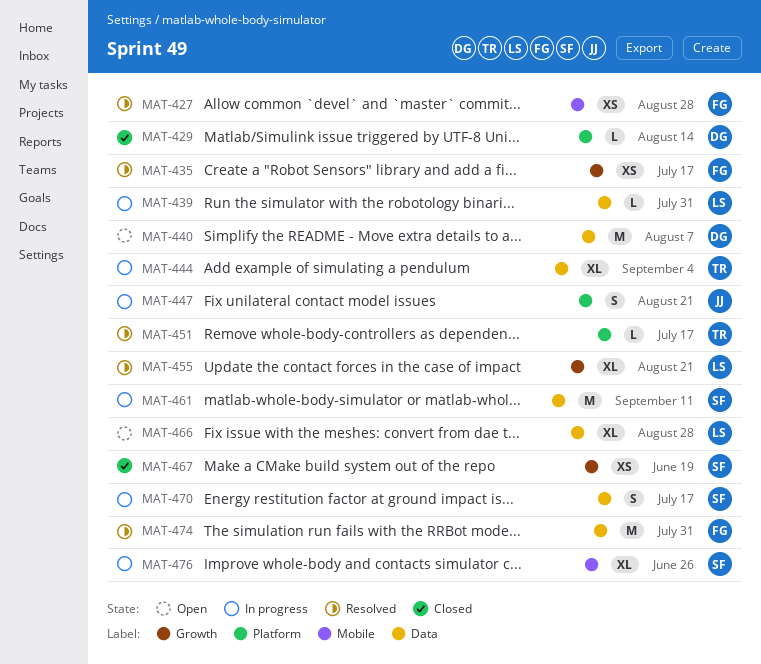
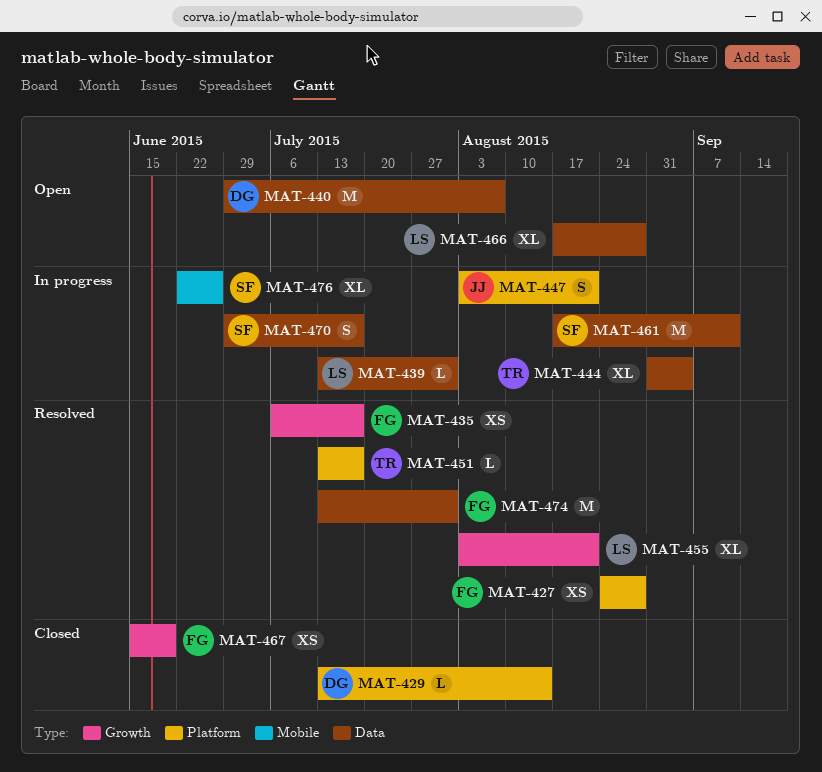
MAT-427, label: Mobile -> Platform
MAT-467, owner: SF -> FG

